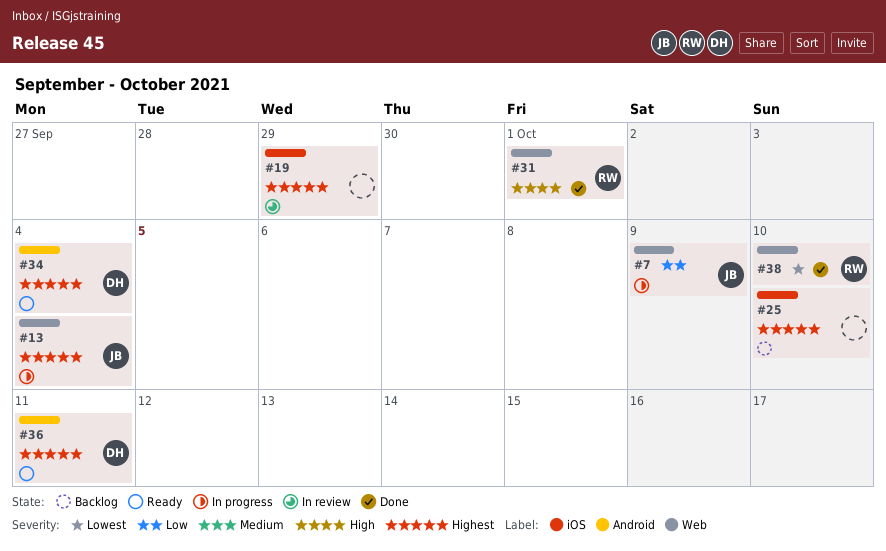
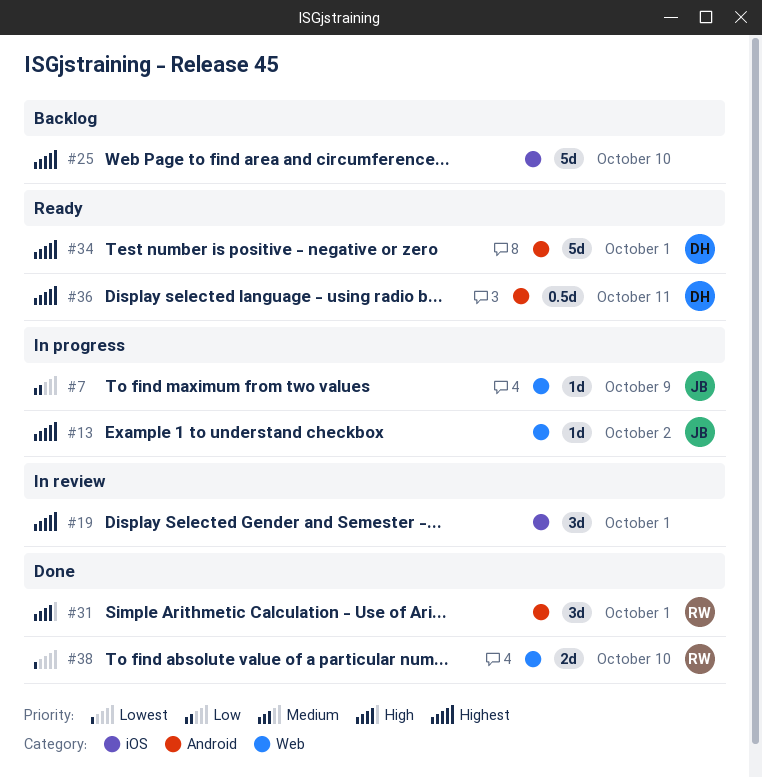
#13, due: Oct 4 -> Oct 2
#19, due: Sep 29 -> Oct 1
#31, label: Web -> Android
#34, due: Oct 4 -> Oct 1

